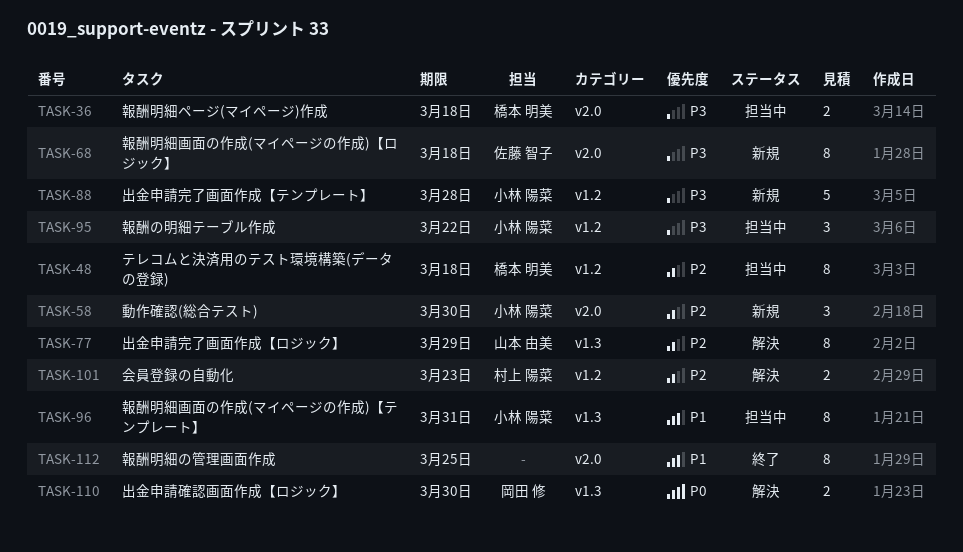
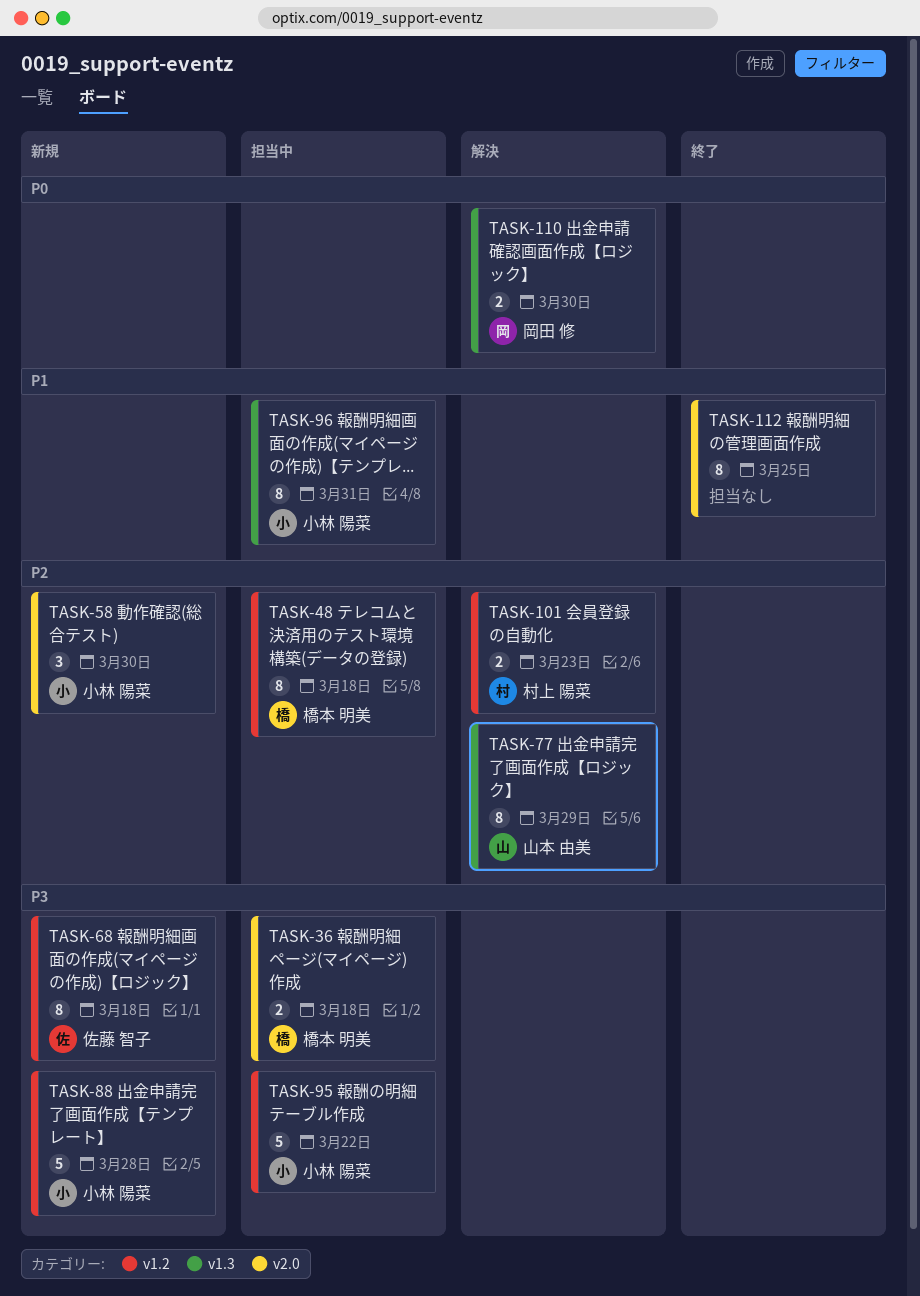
TASK-68, label: v2.0 -> v1.2
TASK-95, estimate: 3 -> 5

